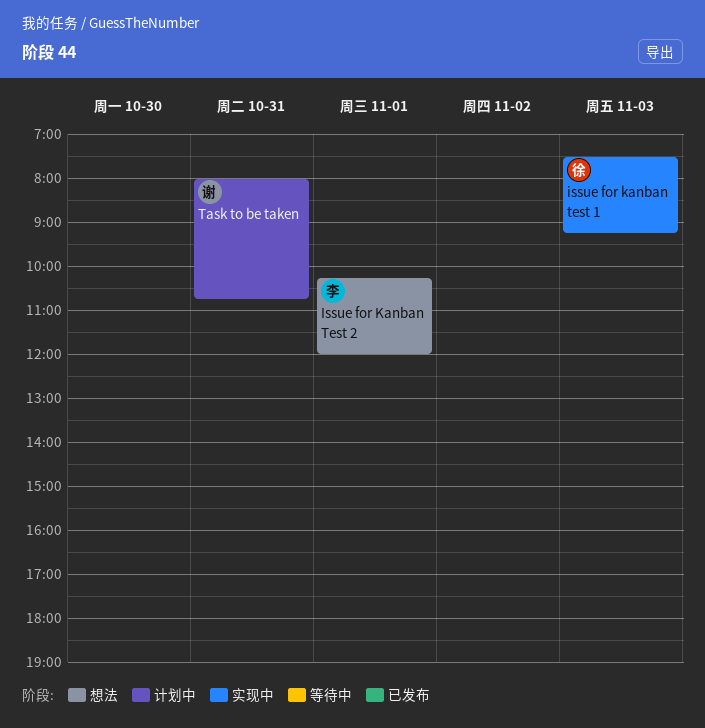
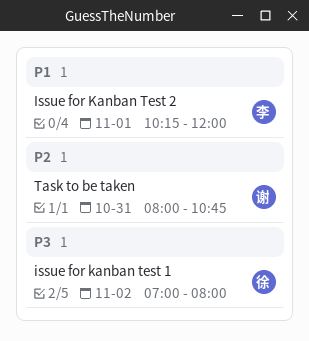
issue for kanban test 1, day: Nov 3 -> Nov 2
issue for kanban test 1, begins: 07:30 -> 07:00
issue for kanban test 1, ends: 09:15 -> 08:00

